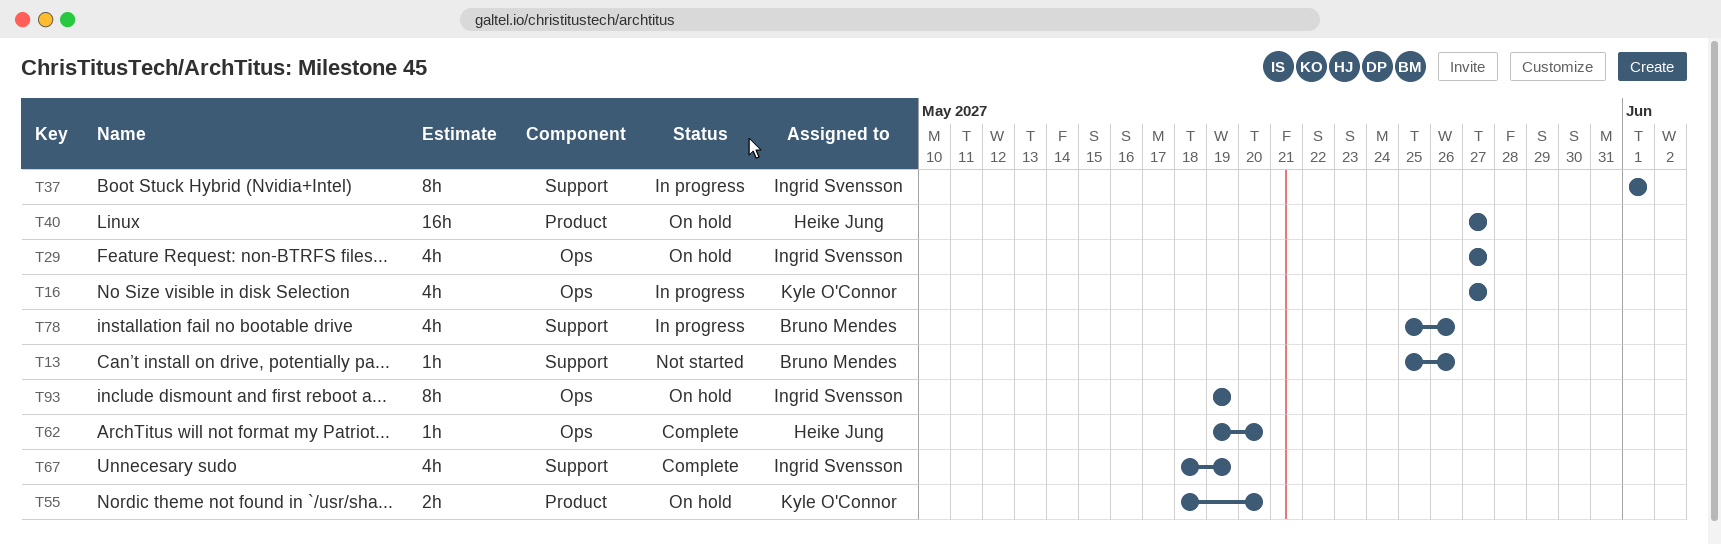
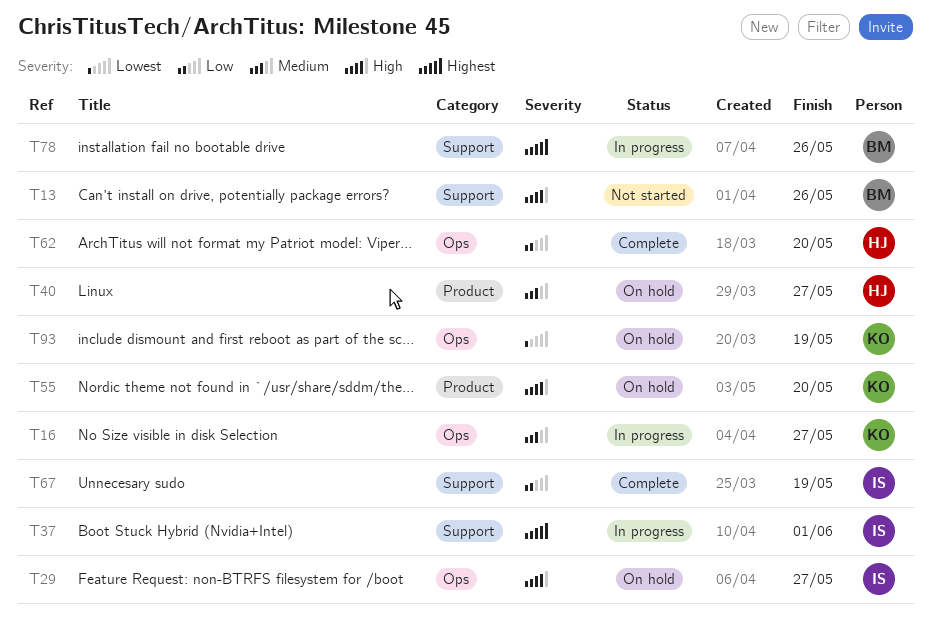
T93, owner: Ingrid Svensson -> Kyle O'Connor

